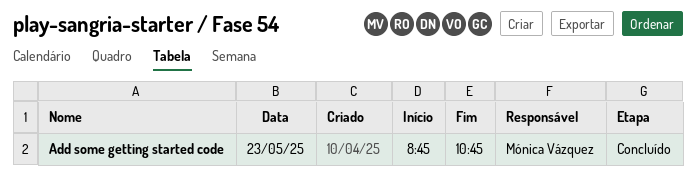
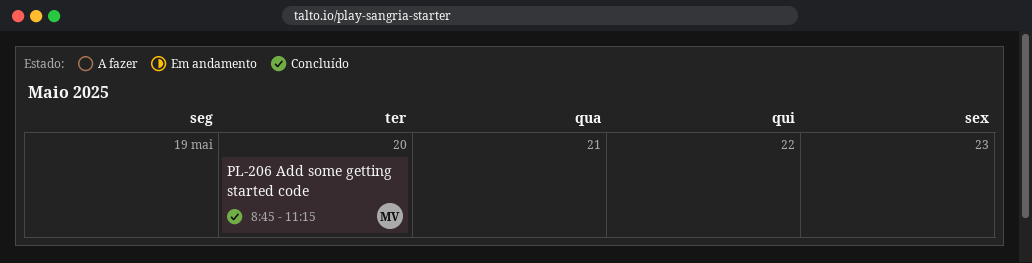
Add some getting started code, day: May 23 -> May 20
Add some getting started code, ends: 10:45 -> 11:15

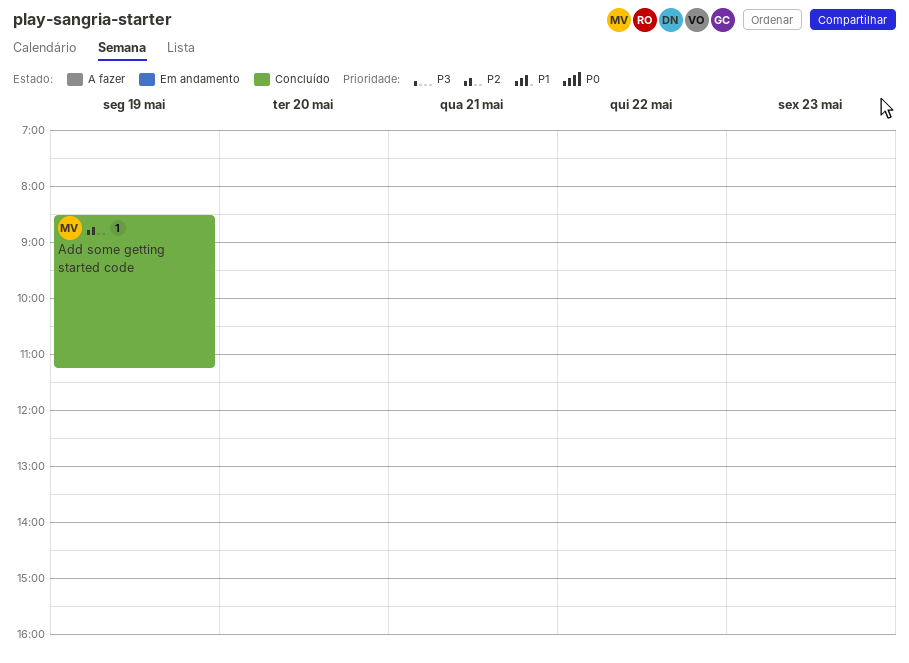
Add some getting started code, day: May 20 -> May 19
Add some getting started code, begins: 08:45 -> 08:30

